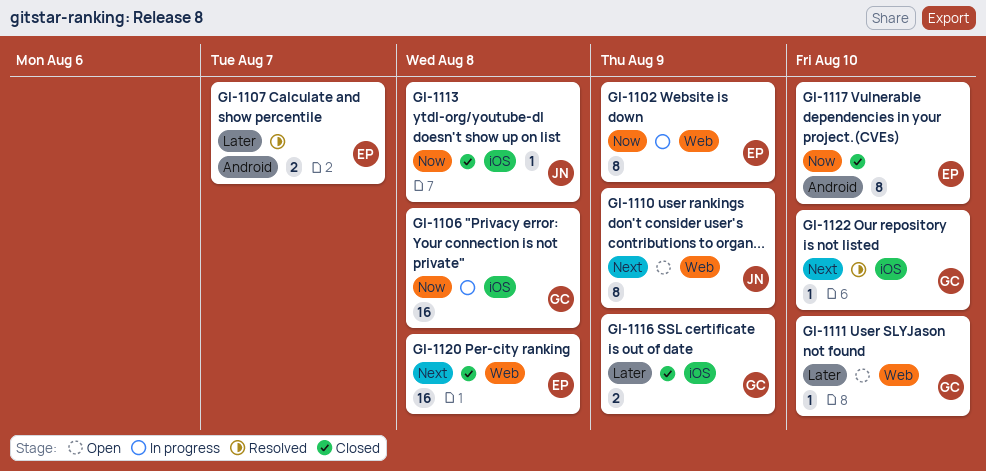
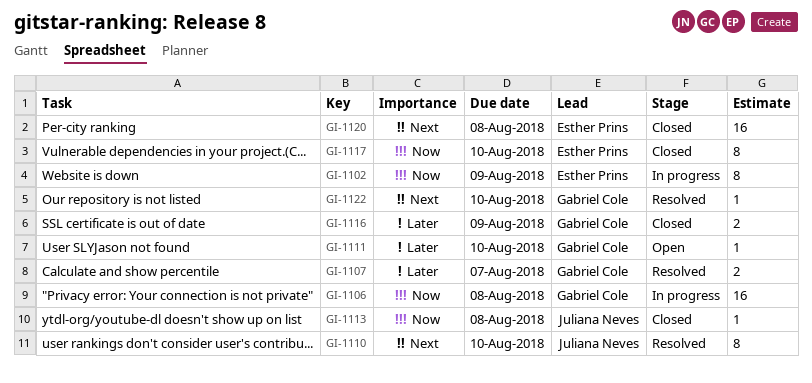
GI-1107, owner: Esther Prins -> Gabriel Cole
GI-1110, status: Open -> Resolved
GI-1110, due: Aug 9 -> Aug 10

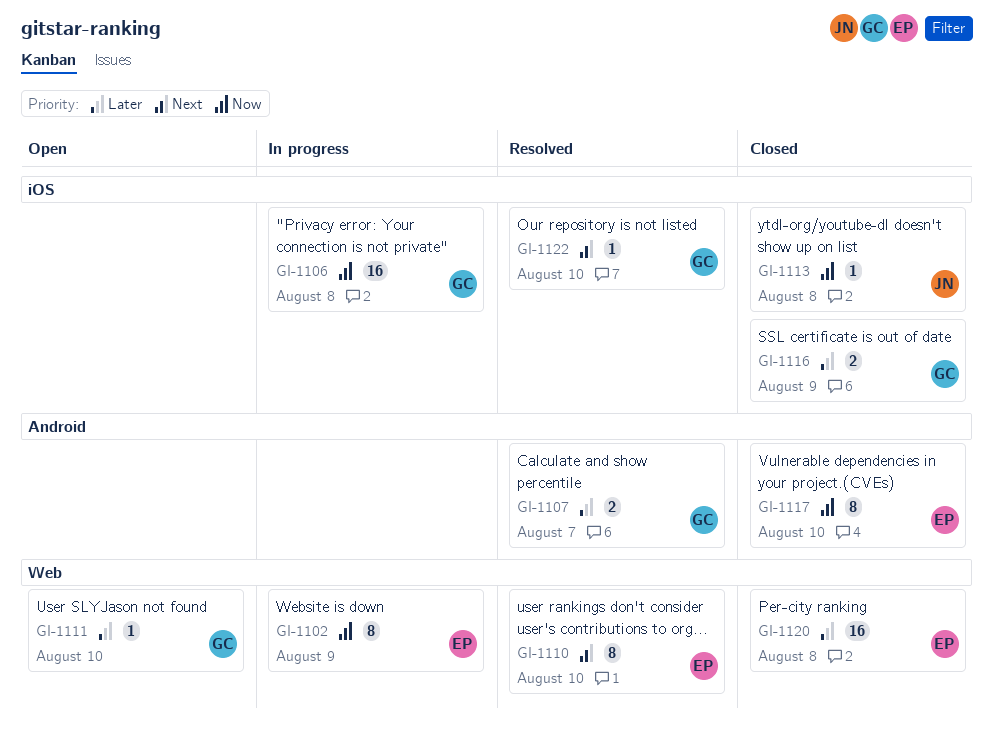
GI-1110, owner: Juliana Neves -> Esther Prins
GI-1120, priority: Next -> Later

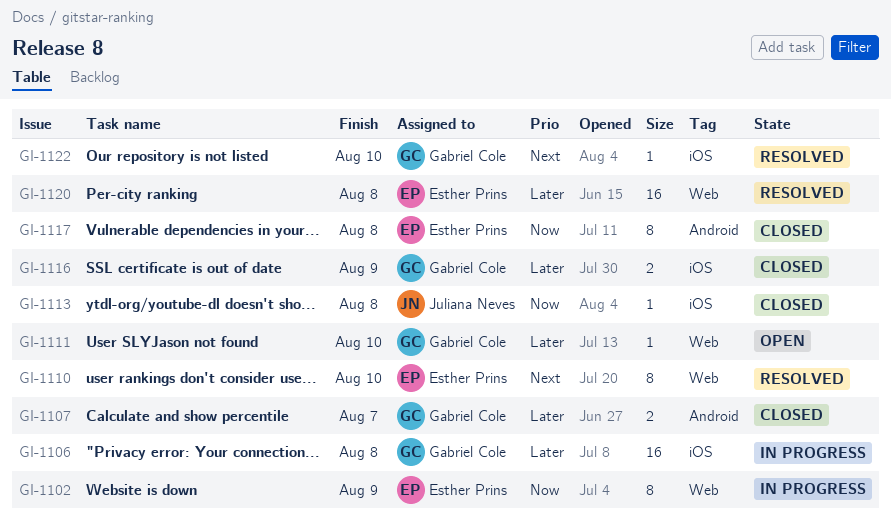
GI-1106, priority: Now -> Later
GI-1107, status: Resolved -> Closed
GI-1117, due: Aug 10 -> Aug 8
GI-1120, status: Closed -> Resolved

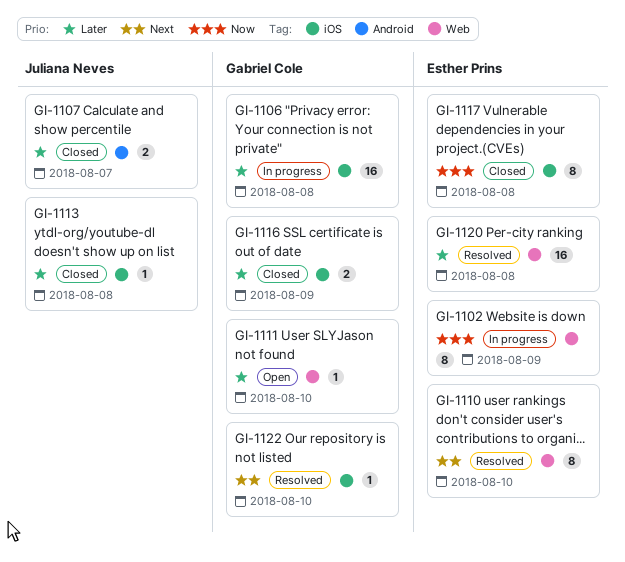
GI-1107, owner: Gabriel Cole -> Juliana Neves
GI-1113, priority: Now -> Later
GI-1117, label: Android -> iOS

